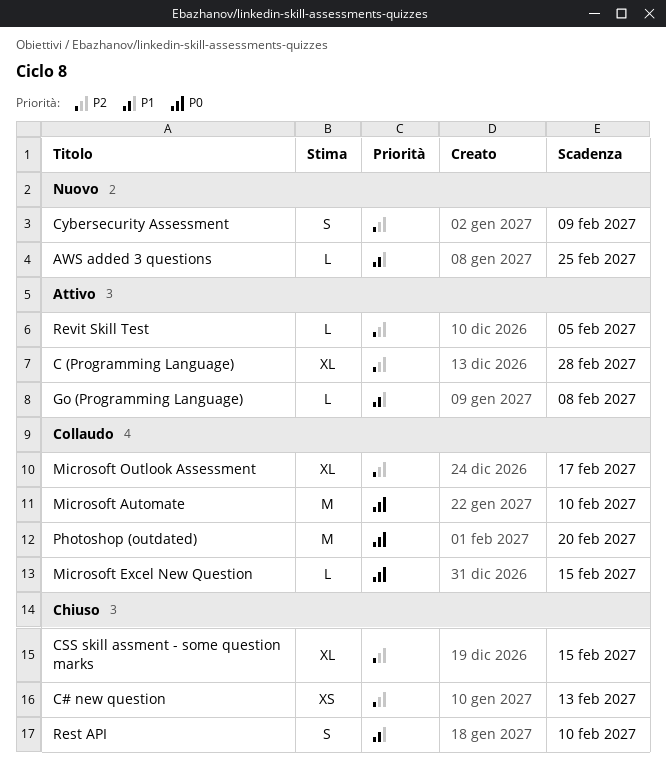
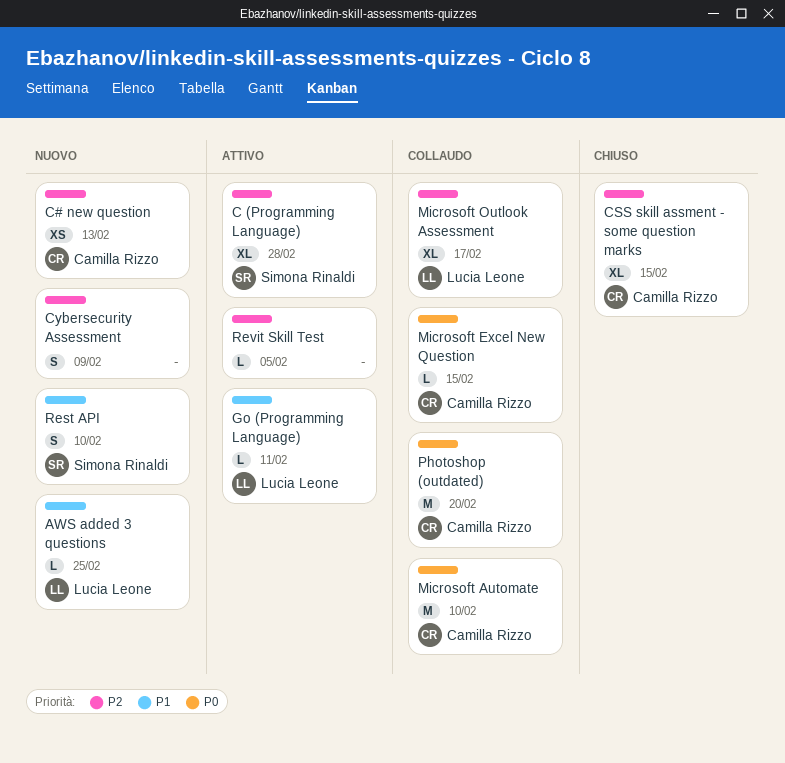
C# new question, status: Chiuso -> Nuovo
Go (Programming Language), due: Feb 8 -> Feb 11
Rest API, status: Chiuso -> Nuovo

